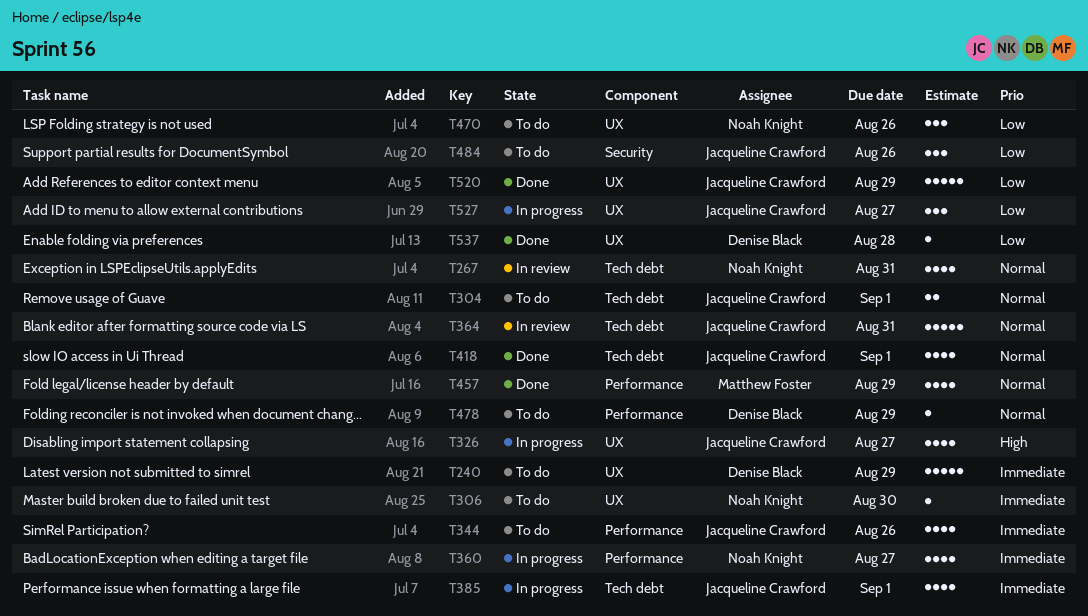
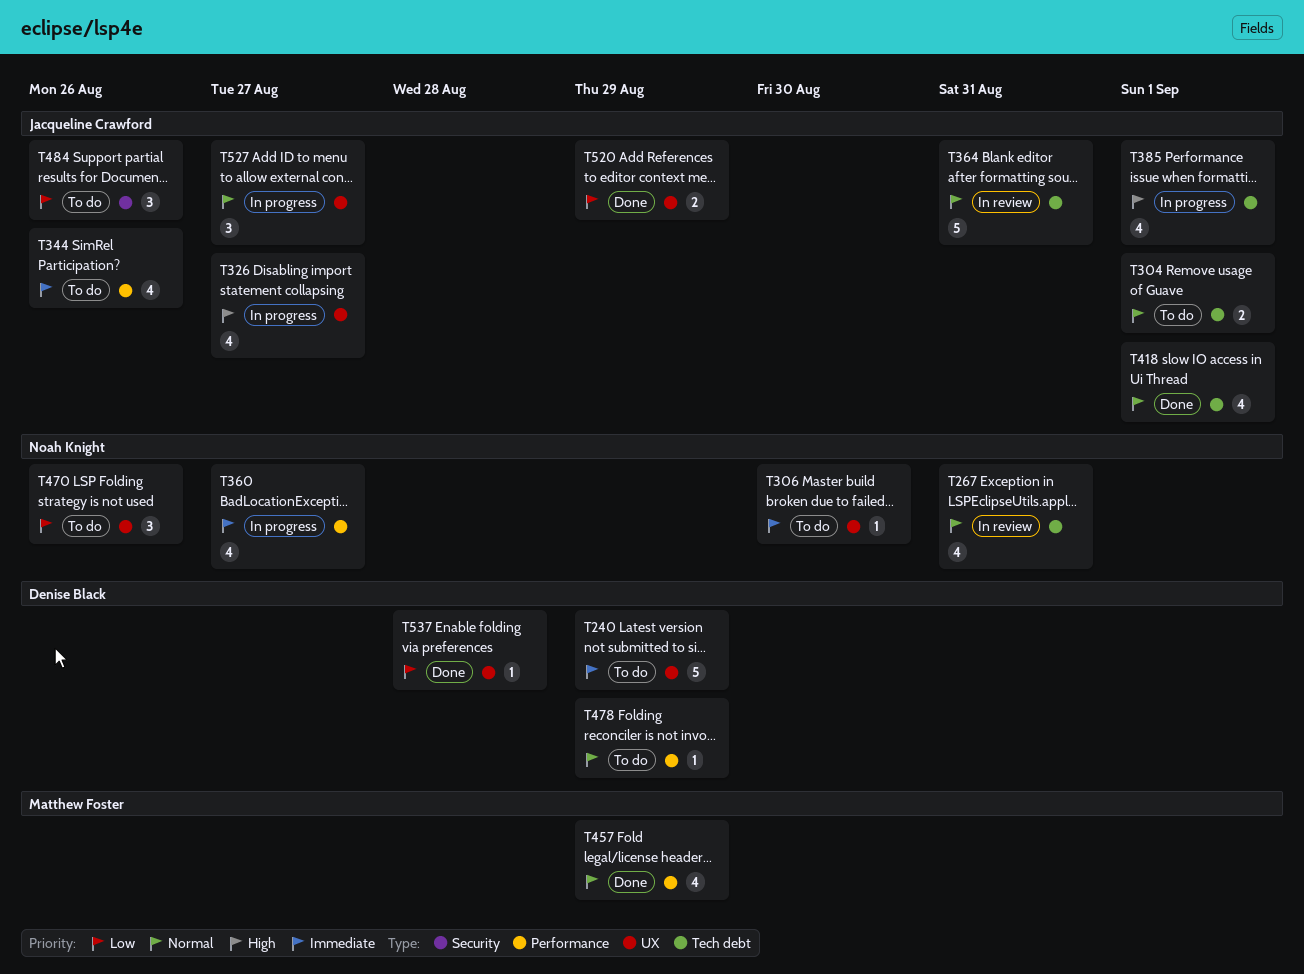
T385, priority: Immediate -> High
T520, estimate: 5 -> 2
T527, priority: Low -> Normal

